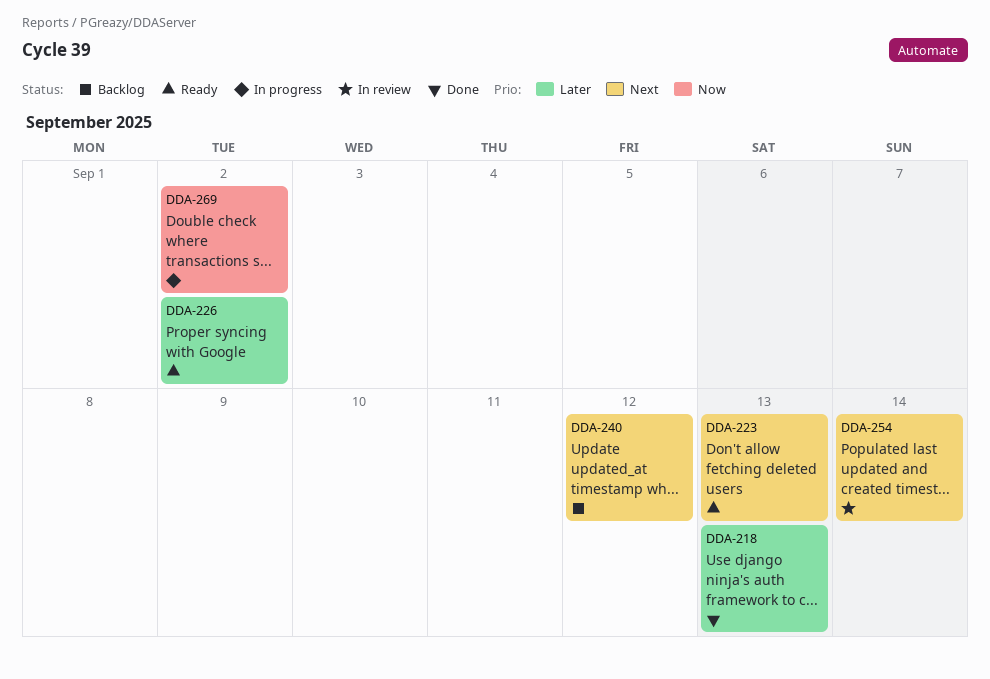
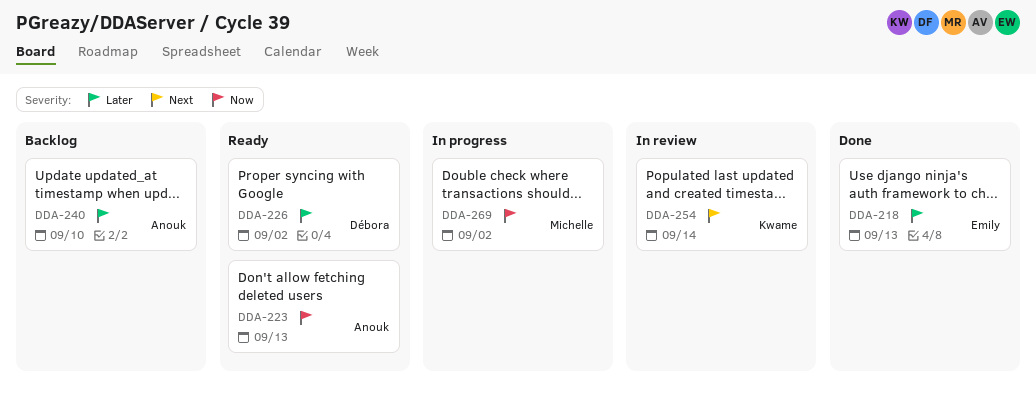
DDA-223, priority: Next -> Now
DDA-240, priority: Next -> Later
DDA-240, due: Sep 12 -> Sep 10

